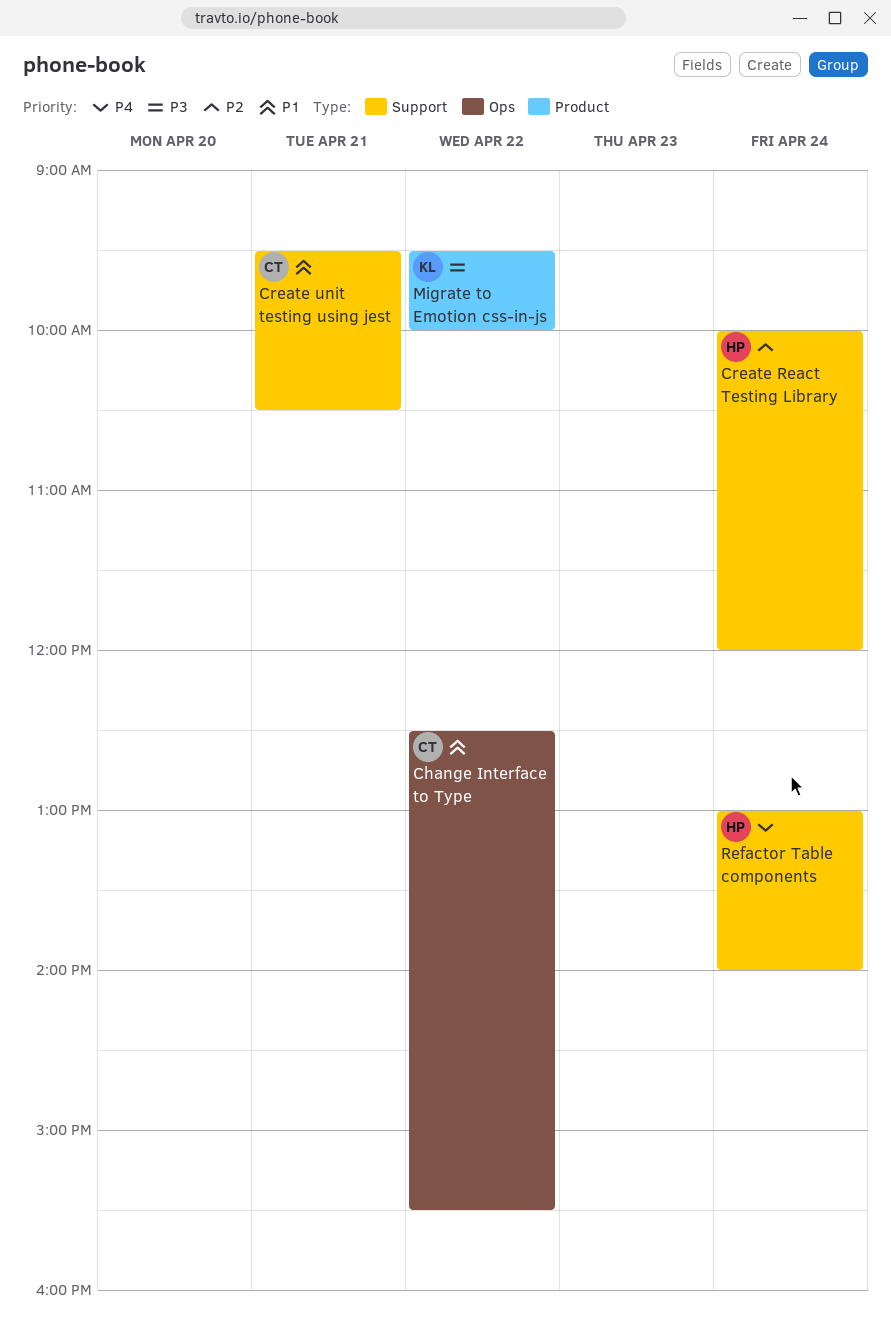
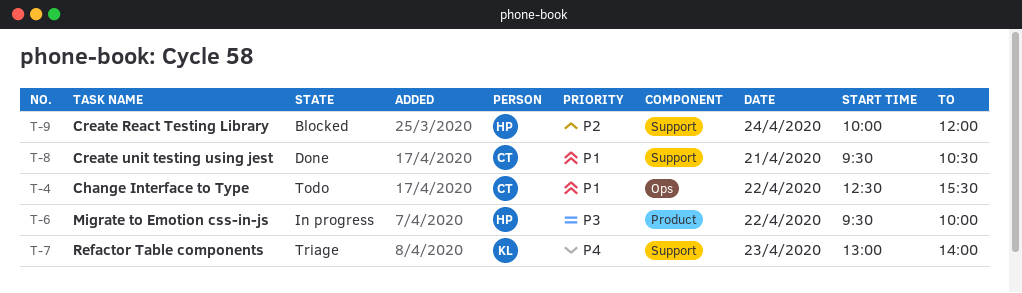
Migrate to Emotion css-in-js, owner: KL -> HP
Refactor Table components, owner: HP -> KL
Refactor Table components, day: Apr 24 -> Apr 23

